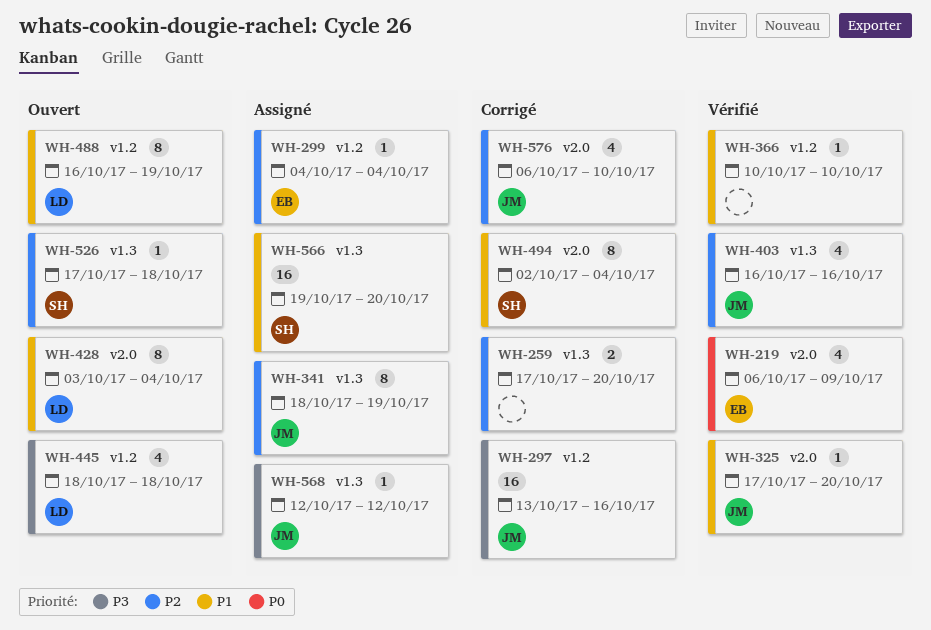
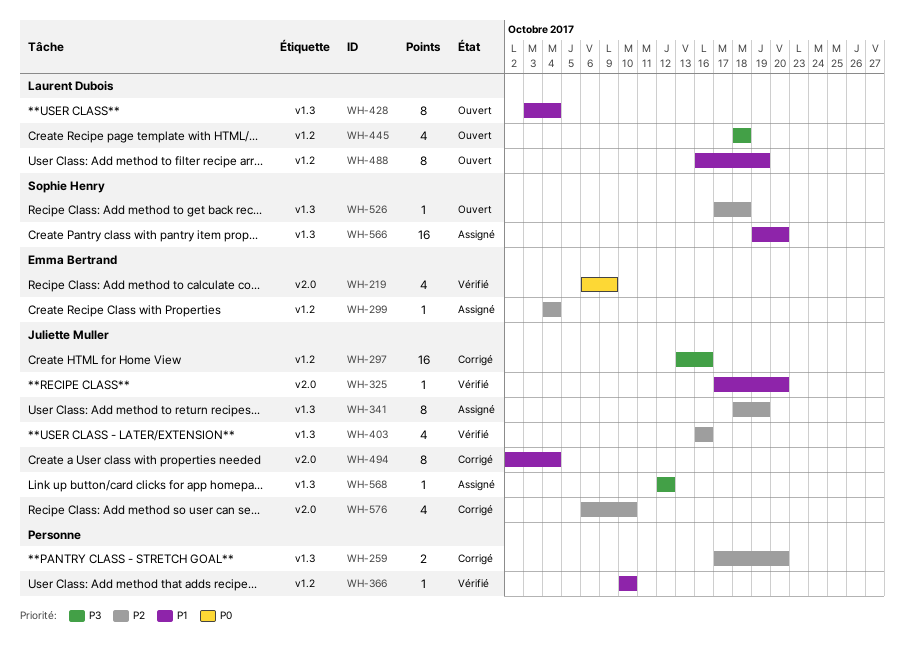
WH-428, label: v2.0 -> v1.3
WH-494, owner: Sophie Henry -> Juliette Muller

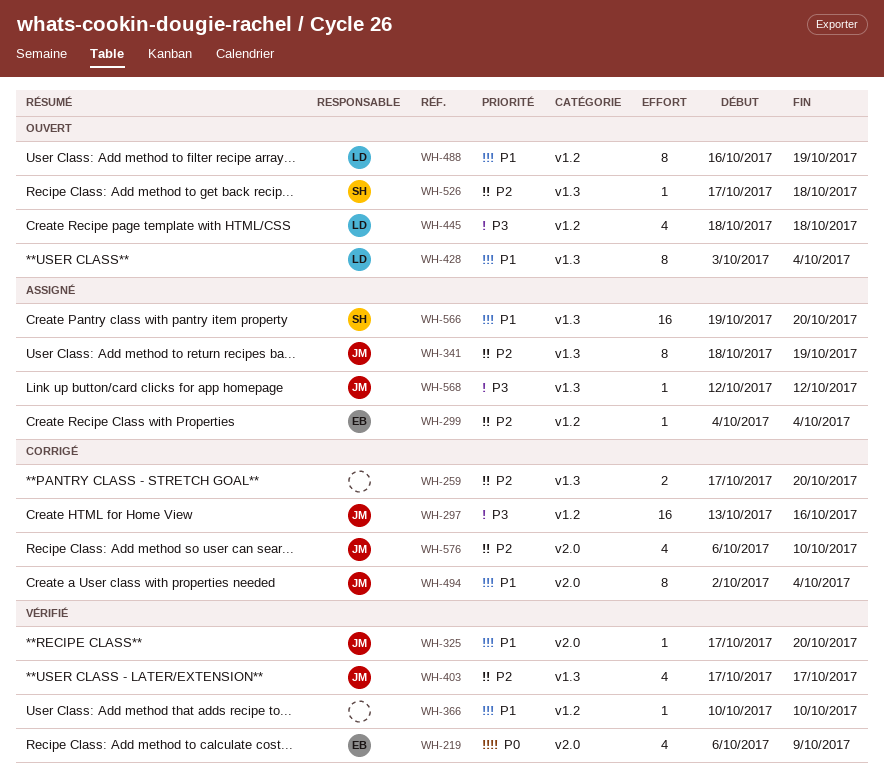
WH-403, start: Oct 16 -> Oct 17
WH-403, due: Oct 16 -> Oct 17

